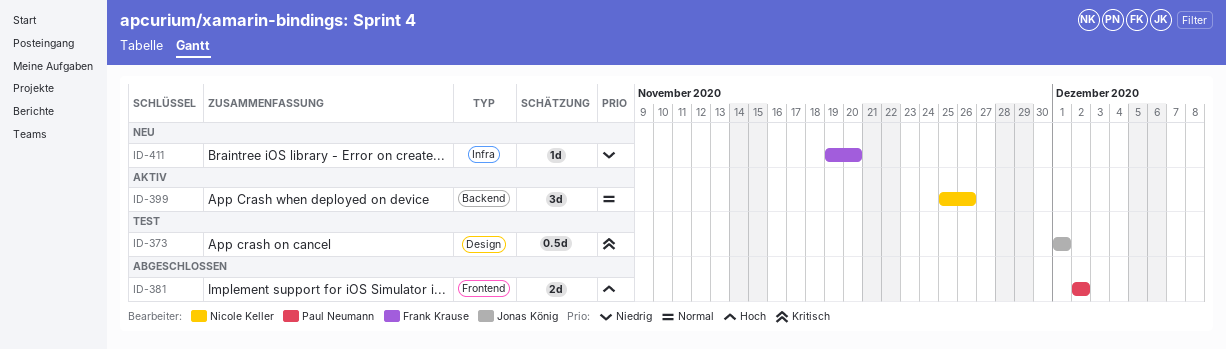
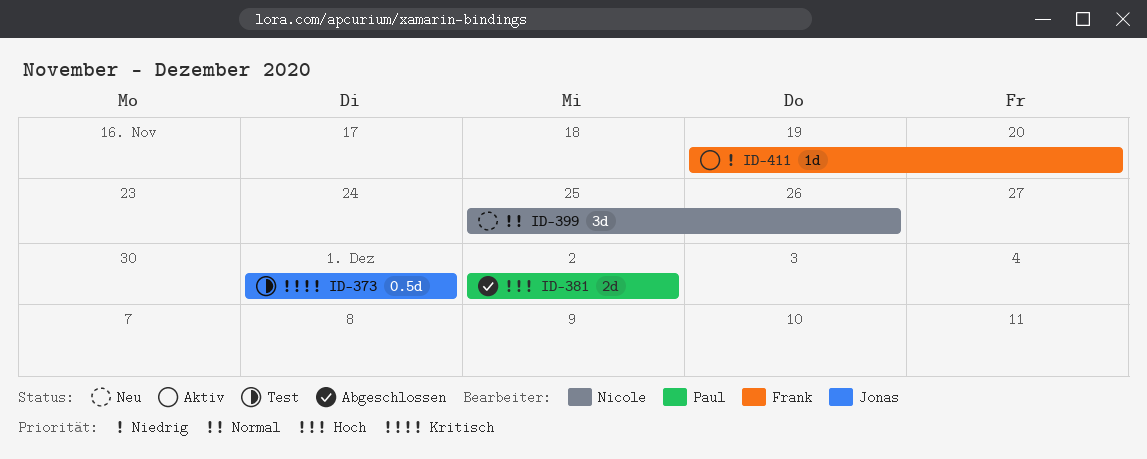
ID-399, status: Aktiv -> Neu
ID-411, status: Neu -> Aktiv

